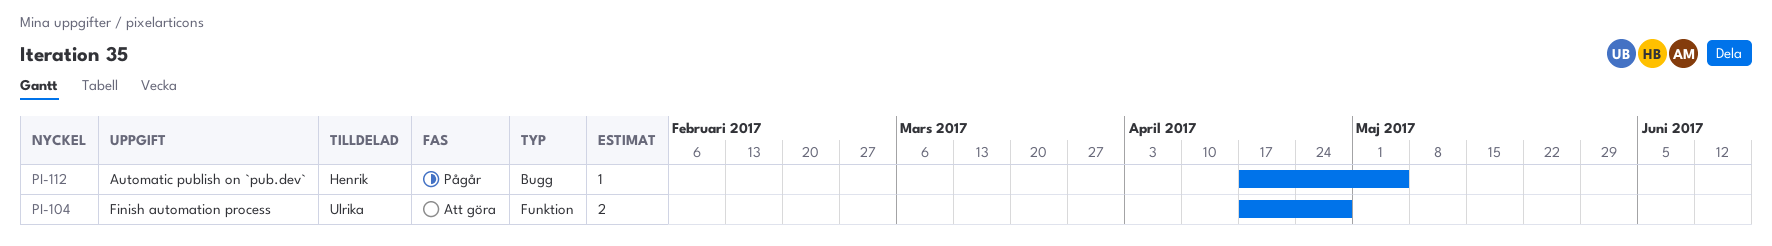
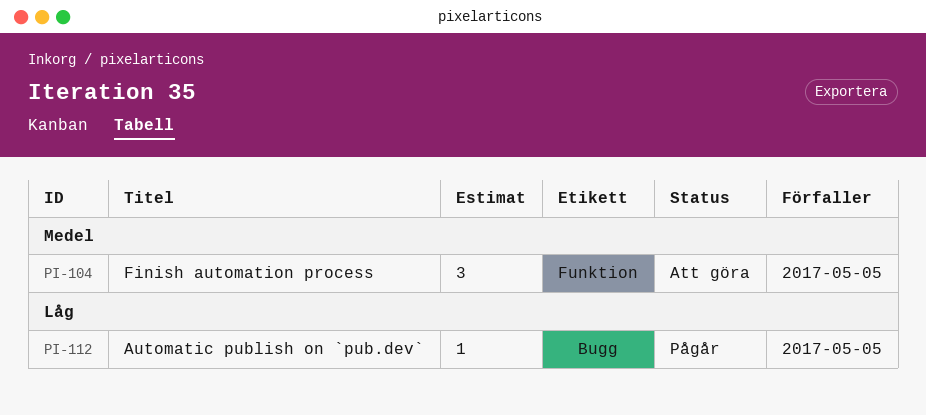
PI-104, estimate: 2 -> 3
PI-104, due: Apr 28 -> May 5

